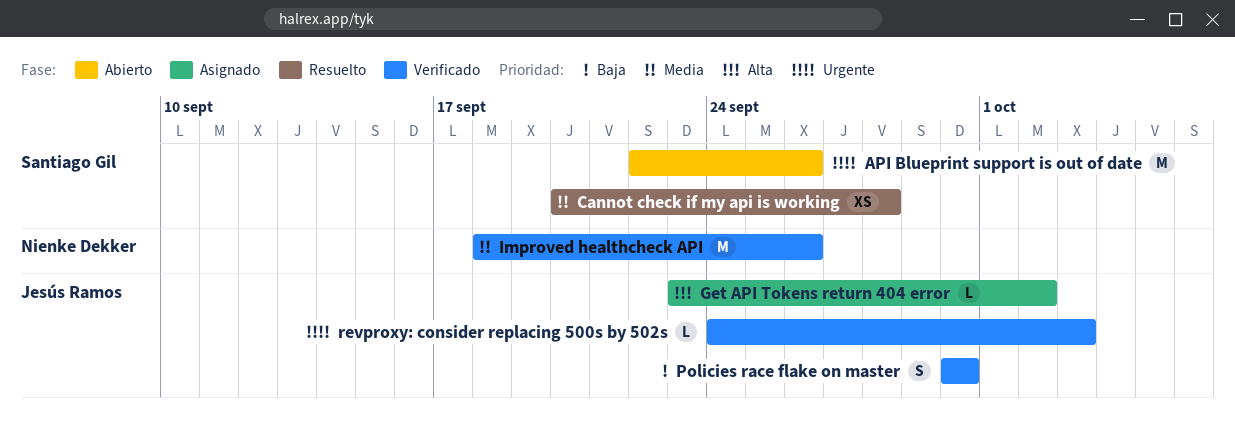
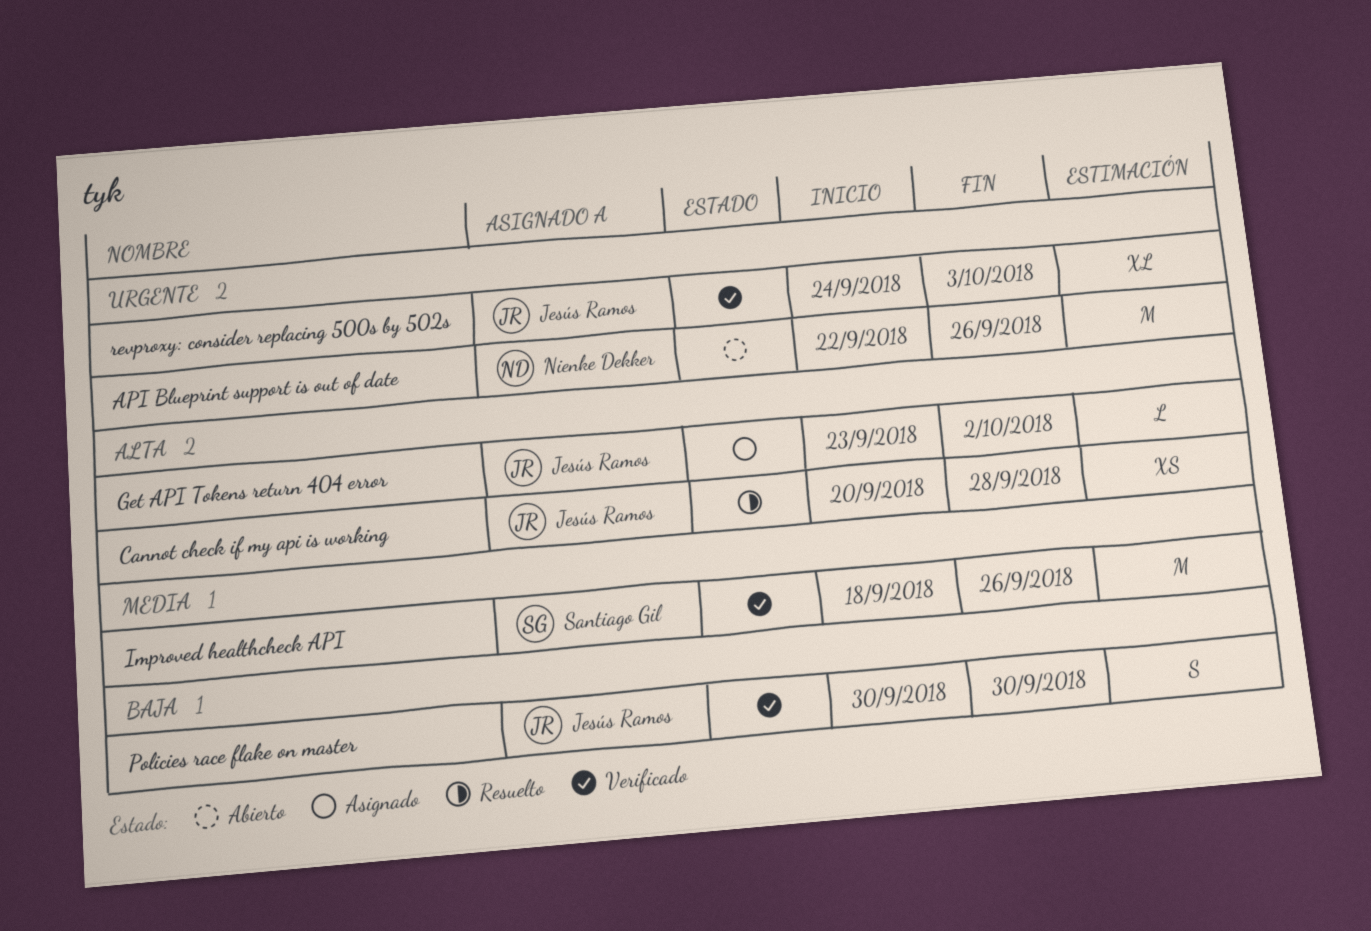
API Blueprint support is out of date, owner: Santiago Gil -> Nienke Dekker
Cannot check if my api is working, owner: Santiago Gil -> Jesús Ramos
Cannot check if my api is working, priority: Media -> Alta
Improved healthcheck API, owner: Nienke Dekker -> Santiago Gil
revproxy: consider replacing 500s by 502s, estimate: L -> XL

